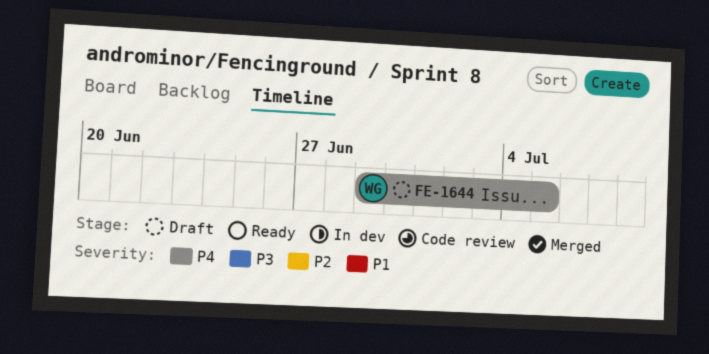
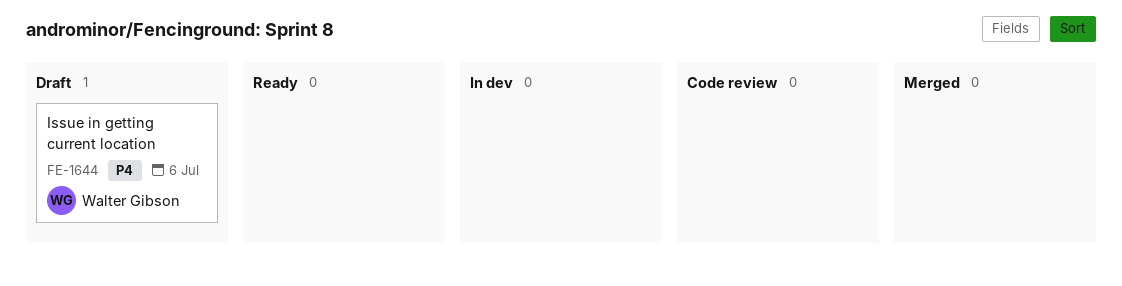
FE-1644, due: Jul 5 -> Jul 6

